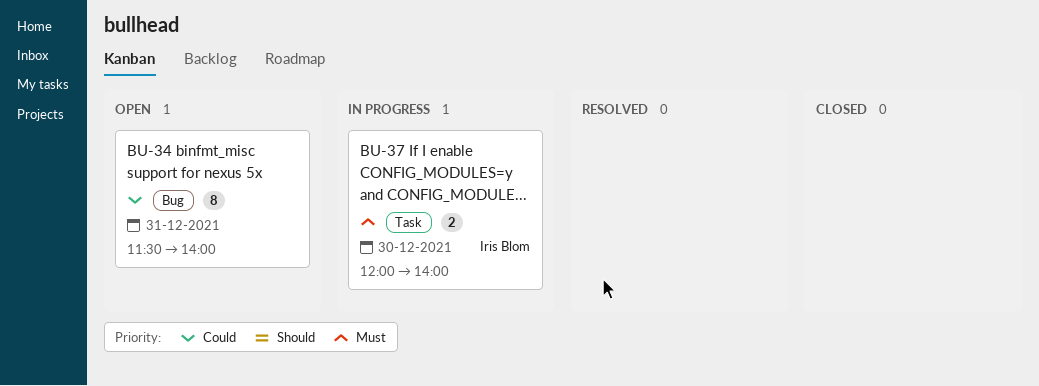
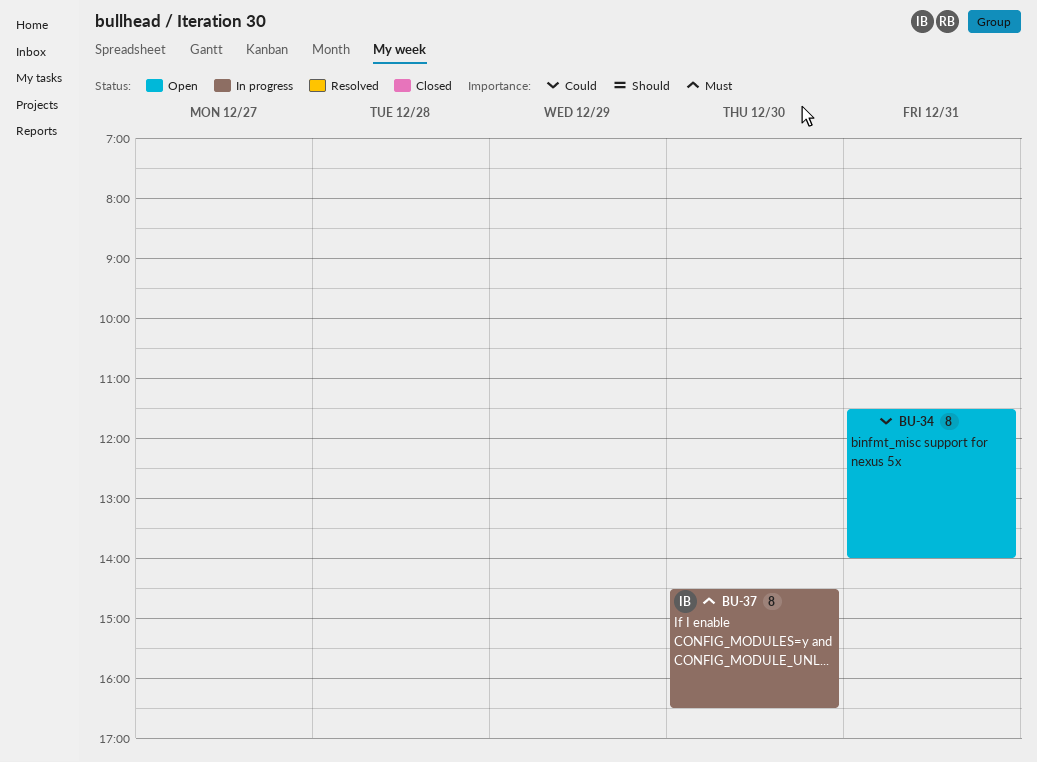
BU-37, estimate: 2 -> 8
BU-37, begins: 12:00 -> 14:30
BU-37, ends: 14:00 -> 16:30

